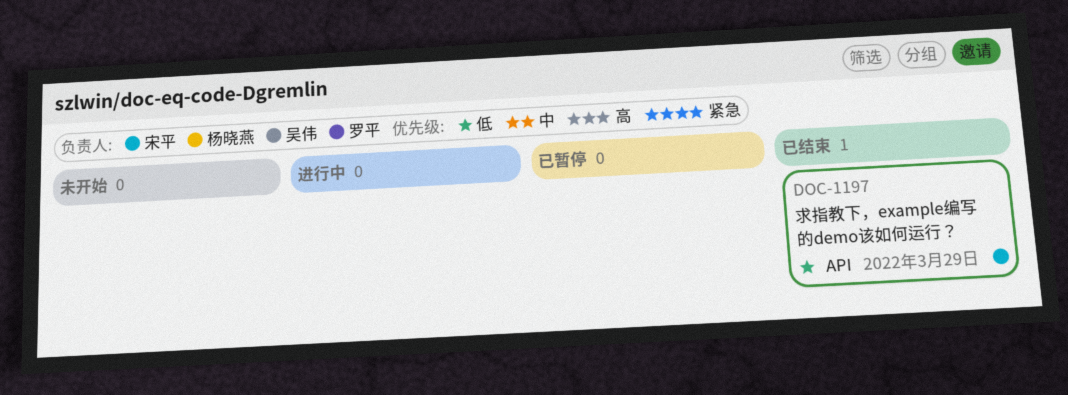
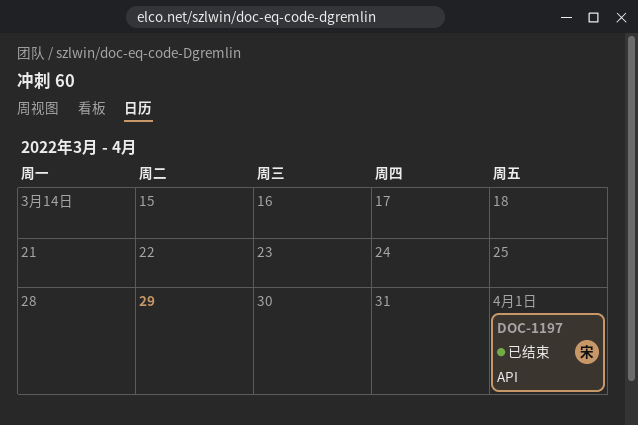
DOC-1197, due: Mar 29 -> Apr 1

